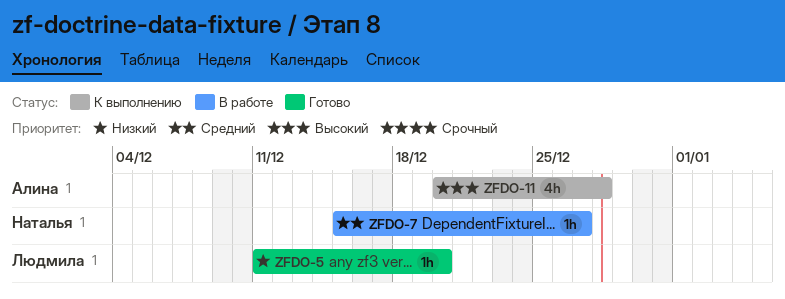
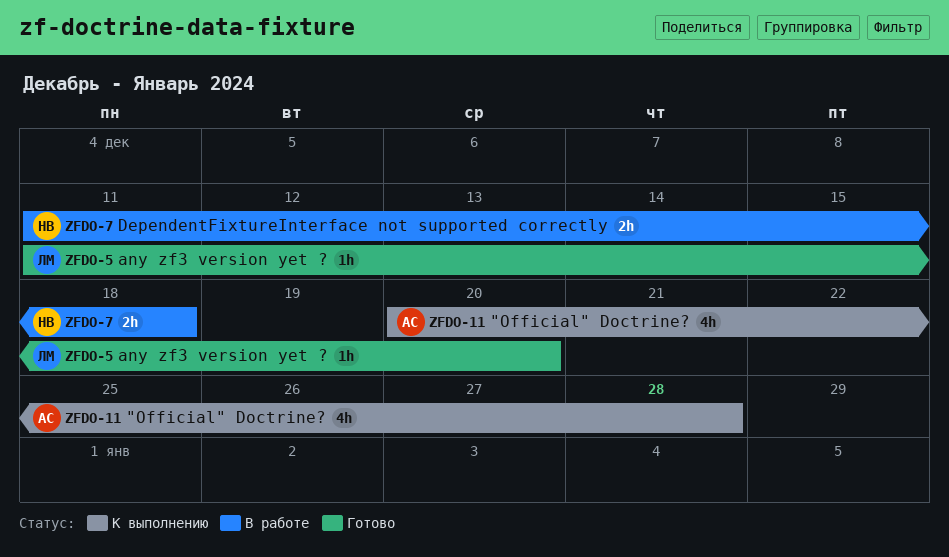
ZFDO-7, estimate: 1h -> 2h
ZFDO-7, start: Dec 15 -> Dec 11
ZFDO-7, due: Dec 27 -> Dec 18

